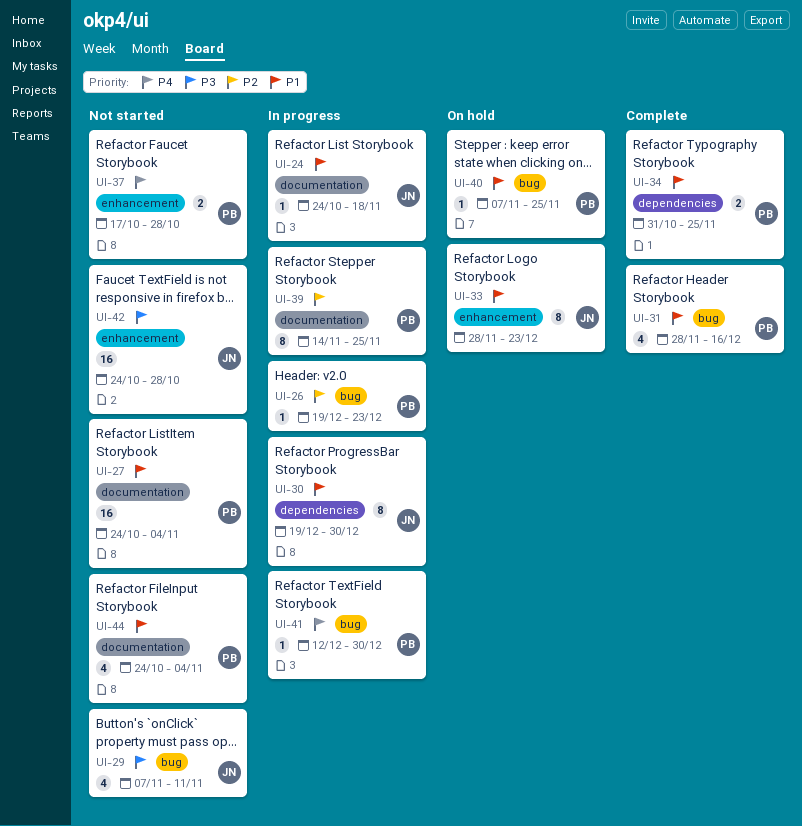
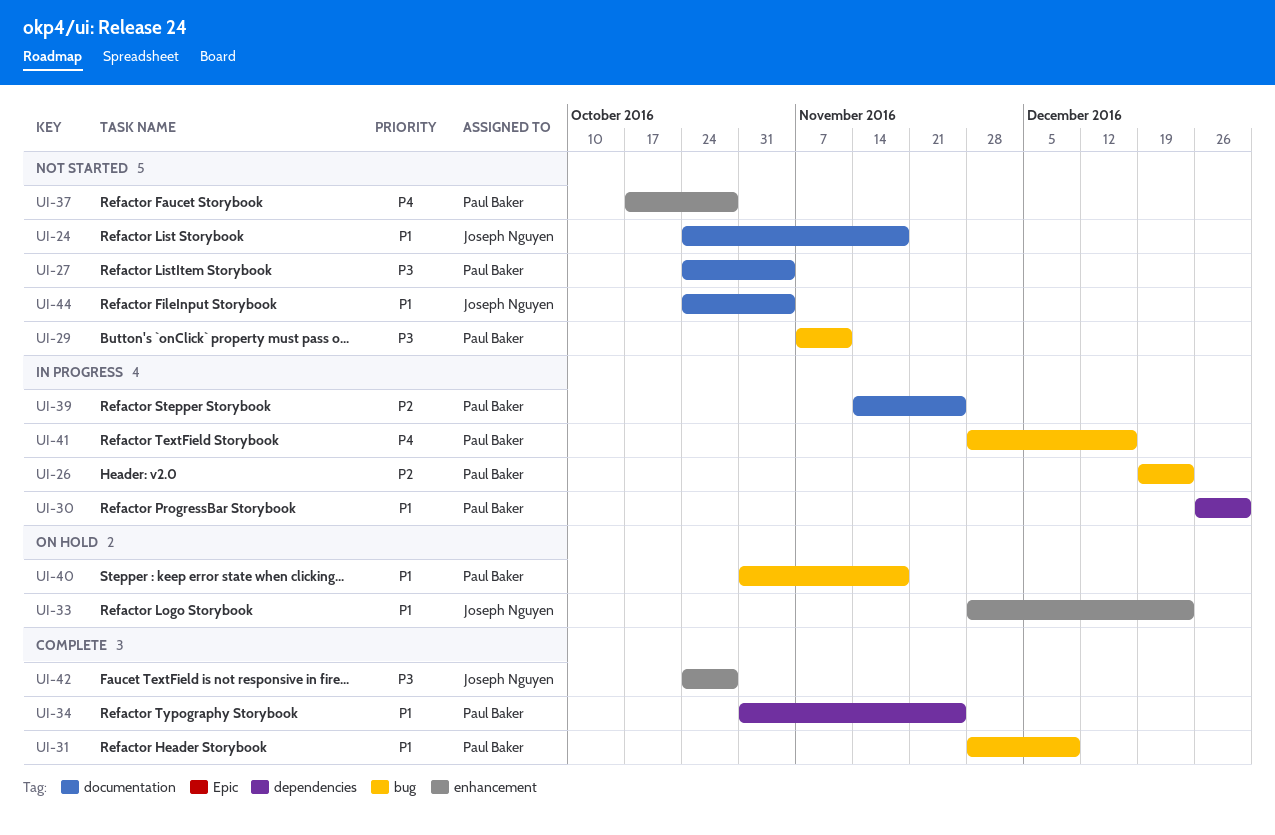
UI-24, status: In progress -> Not started
UI-27, priority: P1 -> P3
UI-29, owner: Joseph Nguyen -> Paul Baker
UI-30, owner: Joseph Nguyen -> Paul Baker
UI-30, start: Dec 19 -> Dec 26
UI-31, due: Dec 16 -> Dec 9
UI-40, start: Nov 7 -> Oct 31
UI-40, due: Nov 25 -> Nov 18
UI-41, start: Dec 12 -> Nov 28
UI-41, due: Dec 30 -> Dec 16
UI-42, status: Not started -> Complete
UI-44, owner: Paul Baker -> Joseph Nguyen

